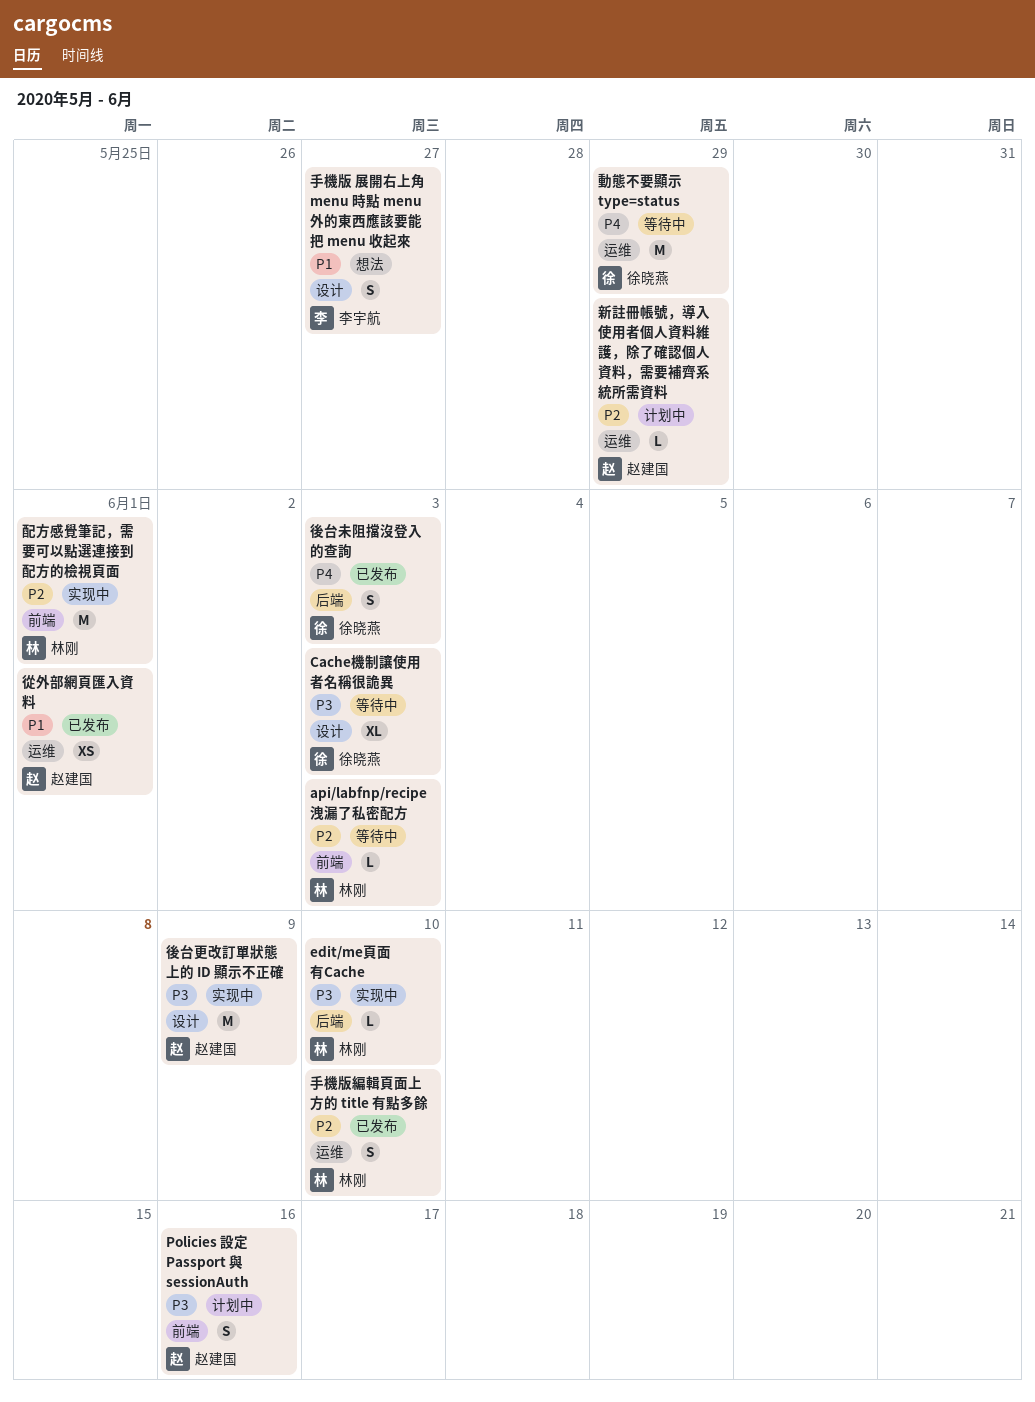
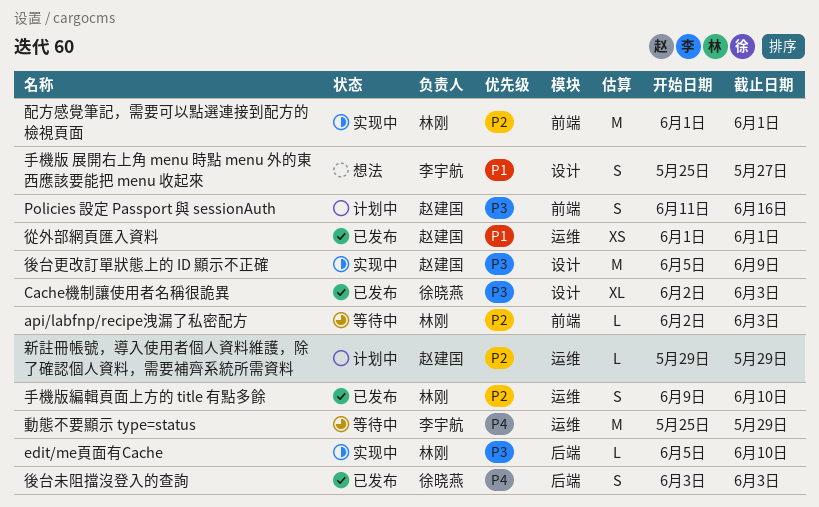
Cache機制讓使用者名稱很詭異, status: 等待中 -> 已发布
動態不要顯示 type=status, owner: 徐晓燕 -> 李宇航

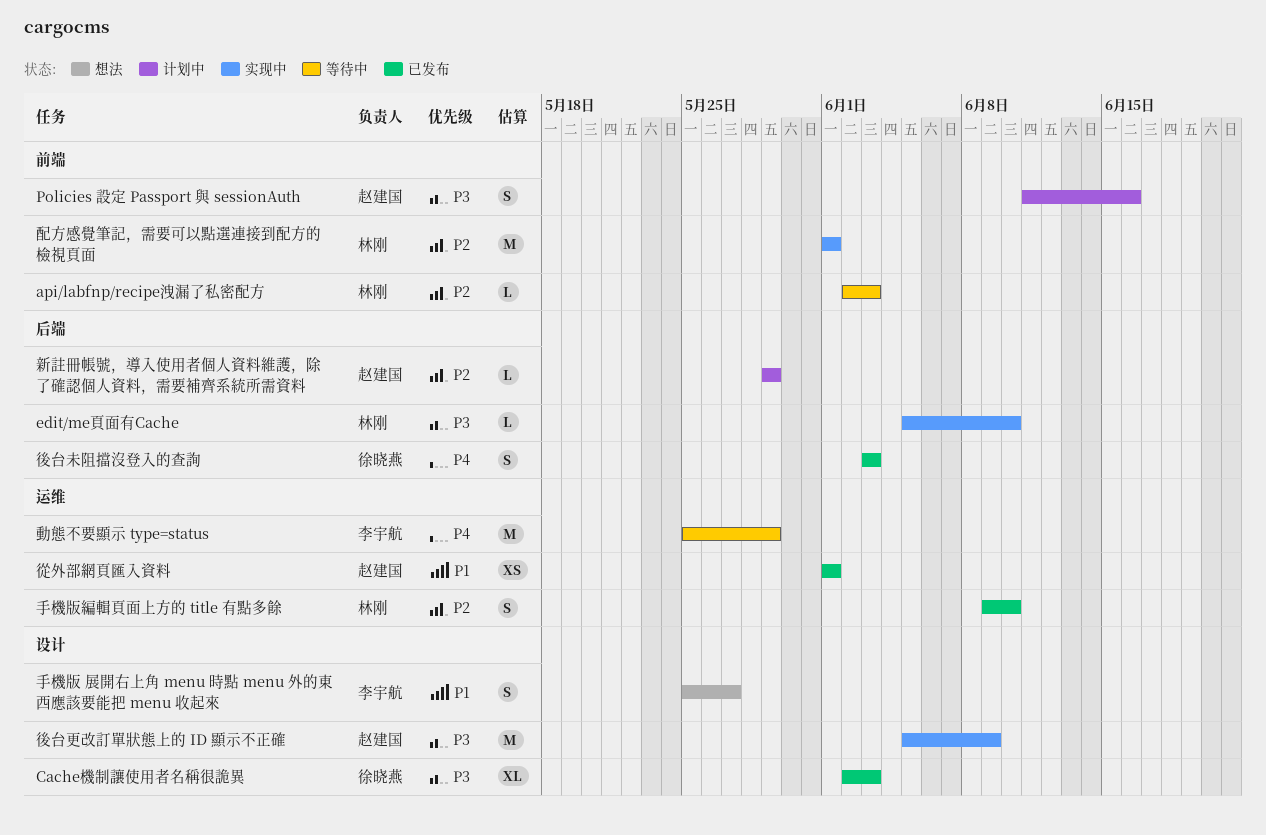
新註冊帳號，導入使用者個人資料維護，除了確認個人資料，需要補齊系統所需資料, label: 运维 -> 后端

